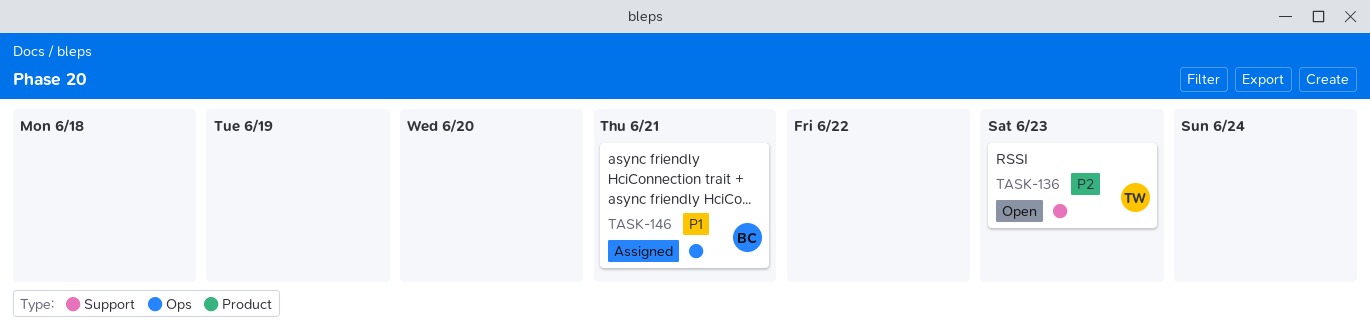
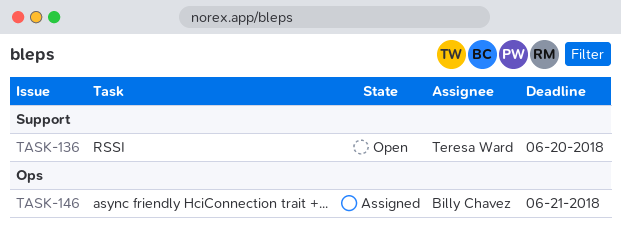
TASK-136, due: Jun 23 -> Jun 20

